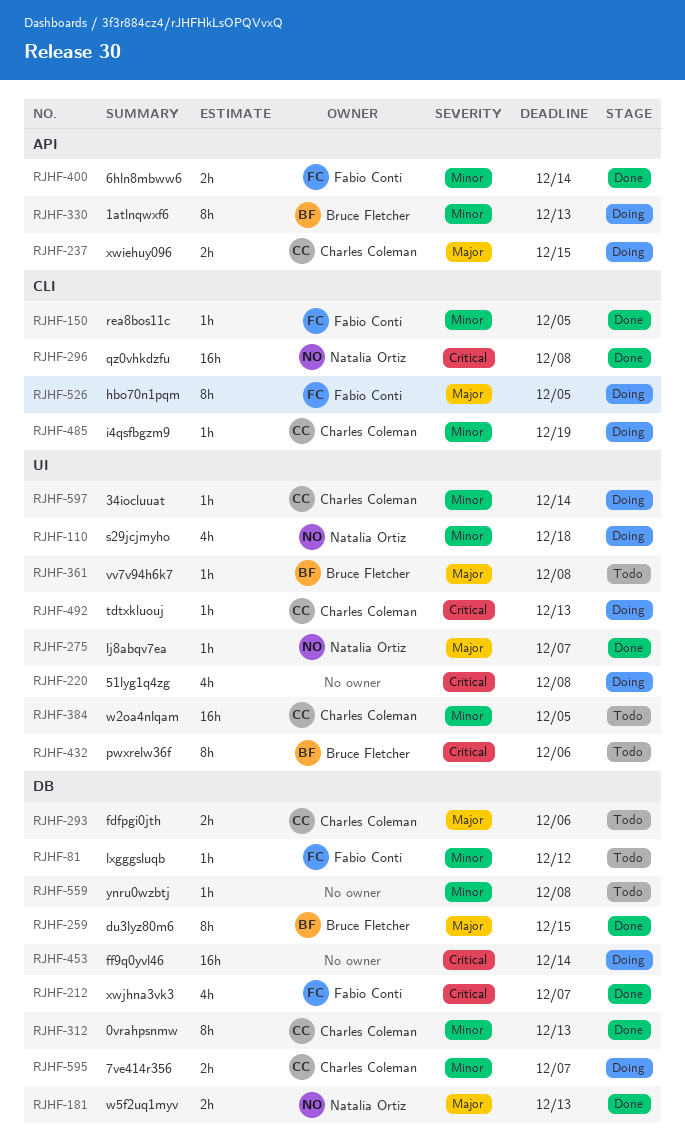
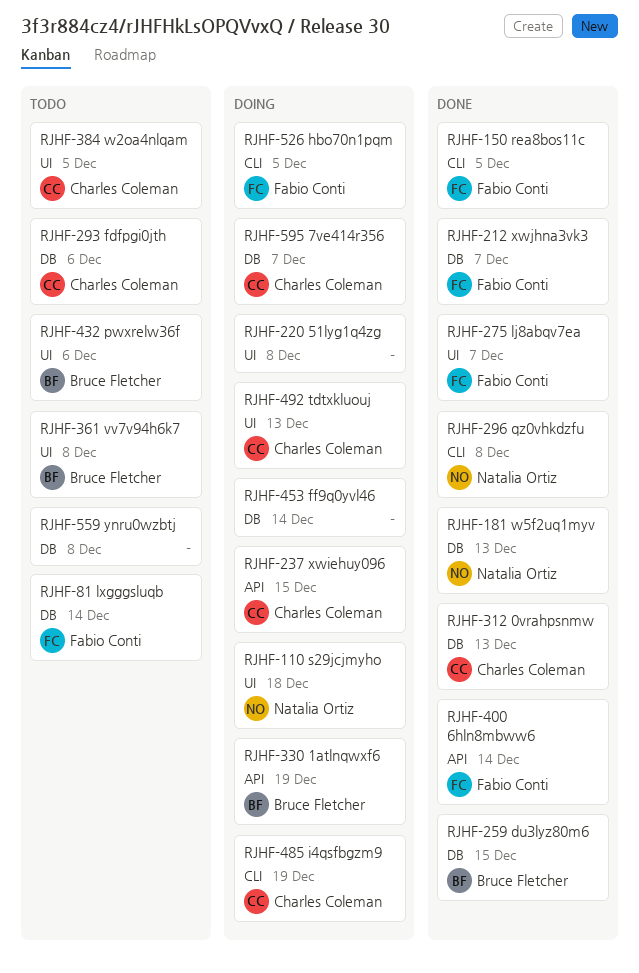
RJHF-81, due: Dec 12 -> Dec 14
RJHF-275, owner: Natalia Ortiz -> Fabio Conti
RJHF-330, due: Dec 13 -> Dec 19
RJHF-597: present -> none

